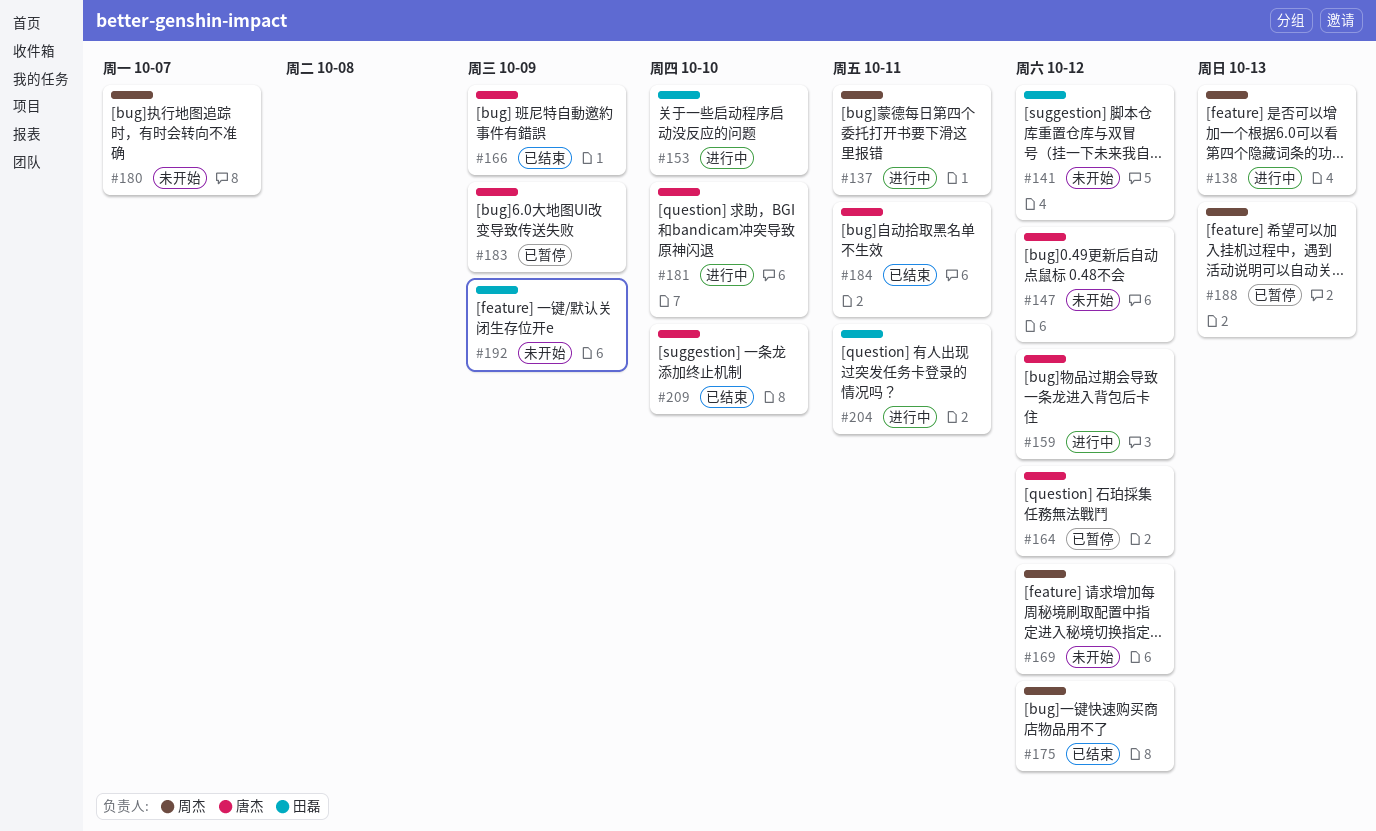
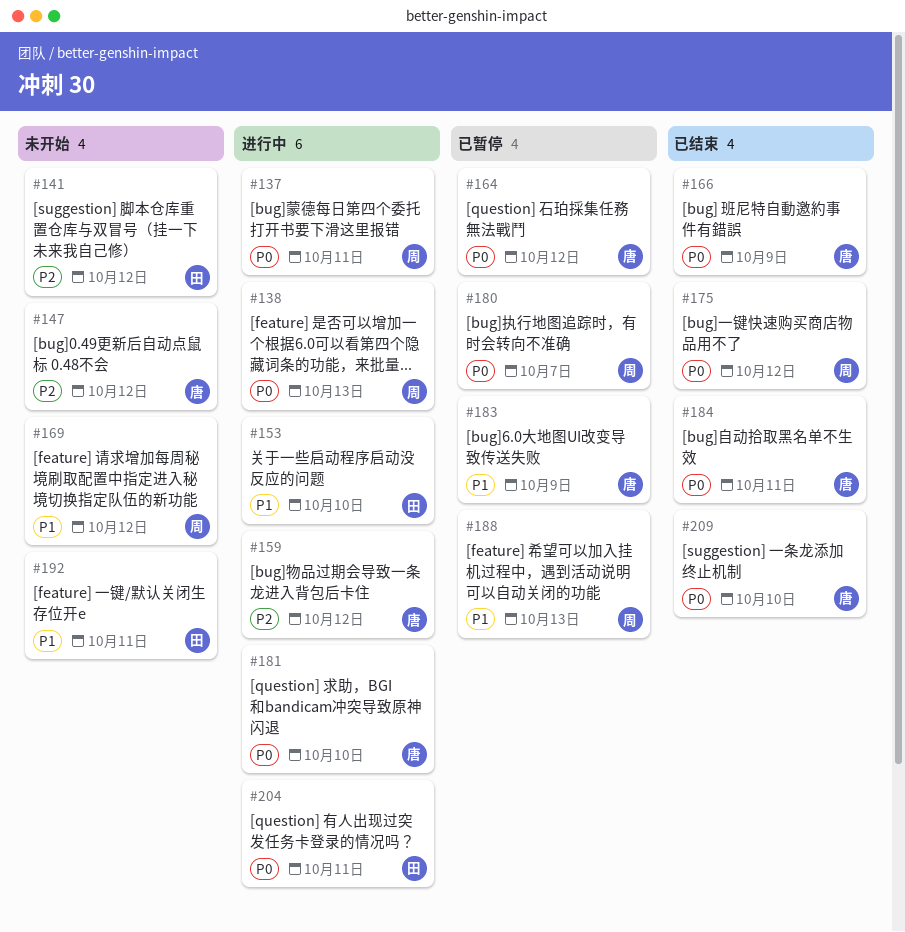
#180, status: 未开始 -> 已暂停
#192, due: Oct 9 -> Oct 11

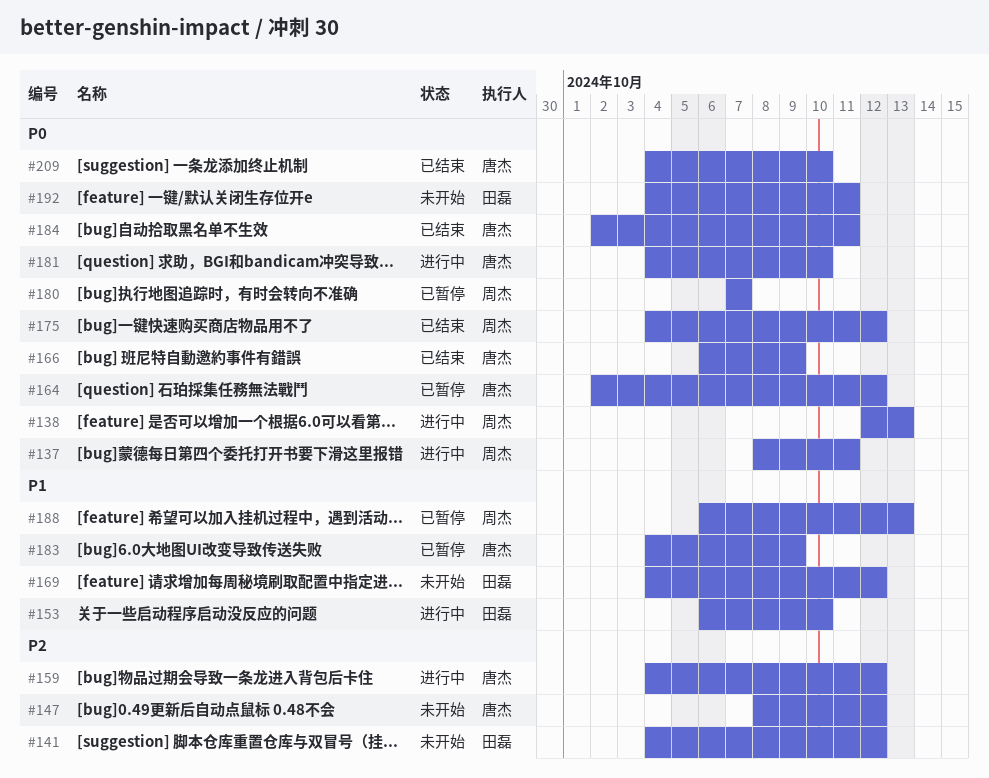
#169, owner: 周杰 -> 田磊
#192, priority: P1 -> P0
#204: present -> none

